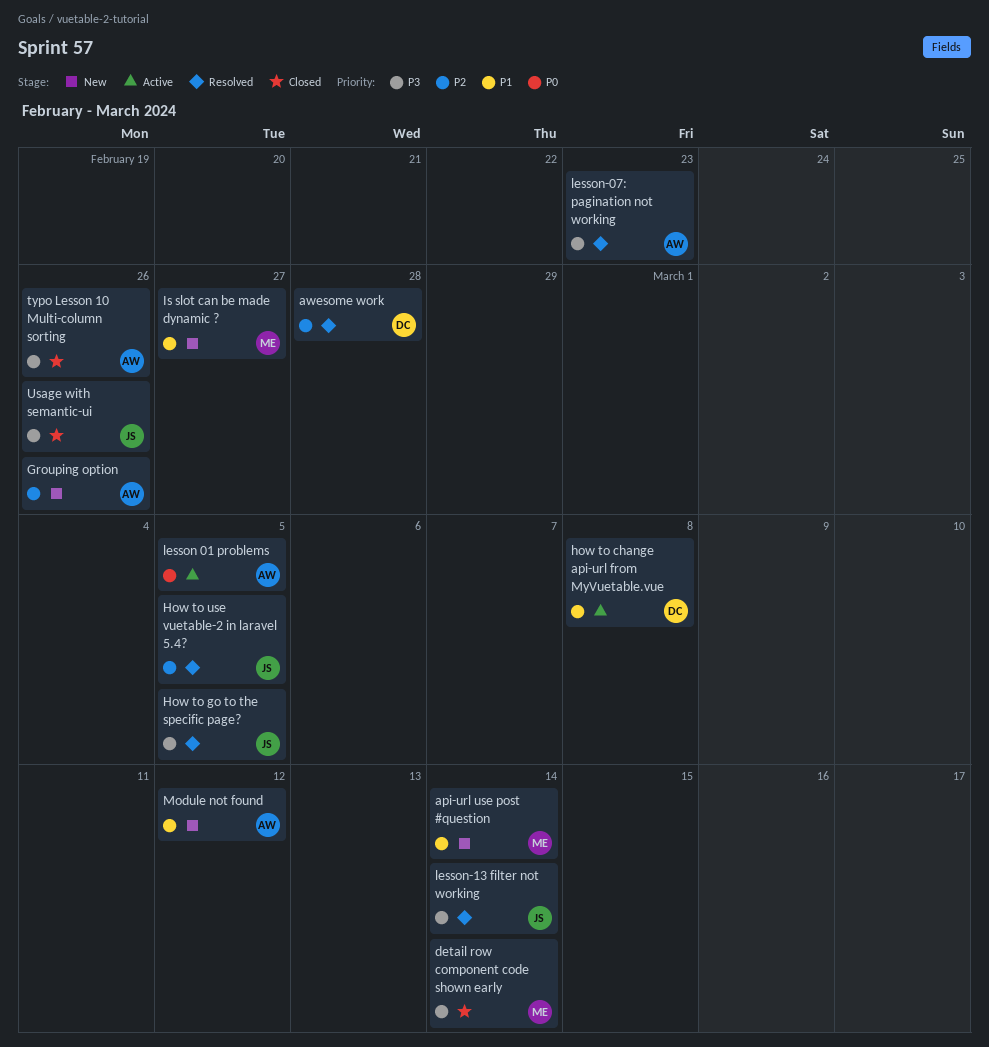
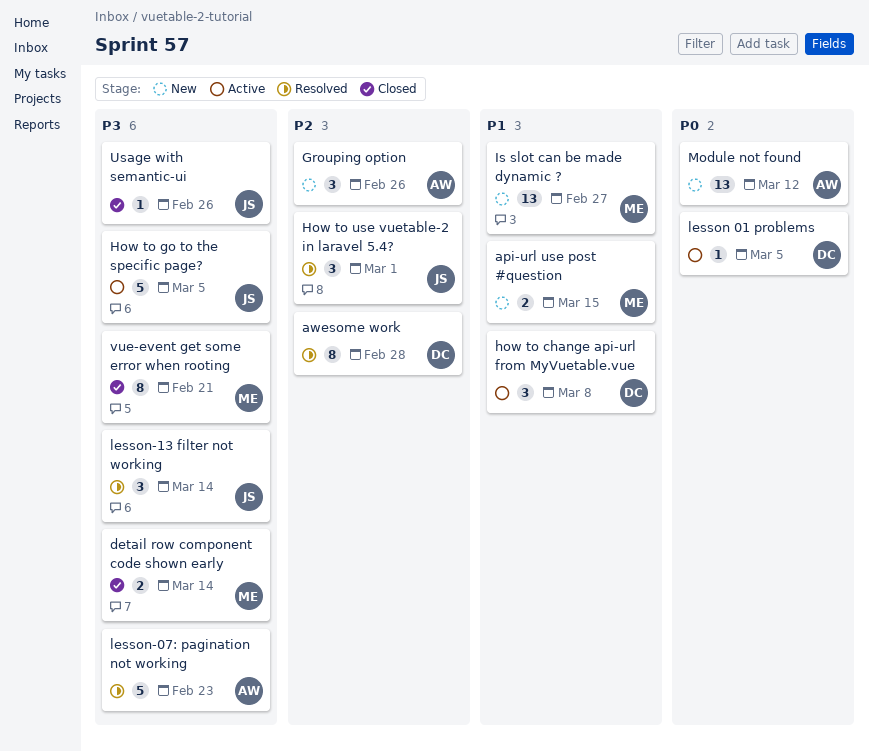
api-url use post #question, due: Mar 14 -> Mar 15
How to go to the specific page?, status: Resolved -> Active
How to use vuetable-2 in laravel 5.4?, due: Mar 5 -> Mar 1
lesson 01 problems, owner: AW -> DC
Module not found, priority: P1 -> P0
typo Lesson 10 Multi-column sorting: present -> none
vue-event get some error when rooting: none -> present

